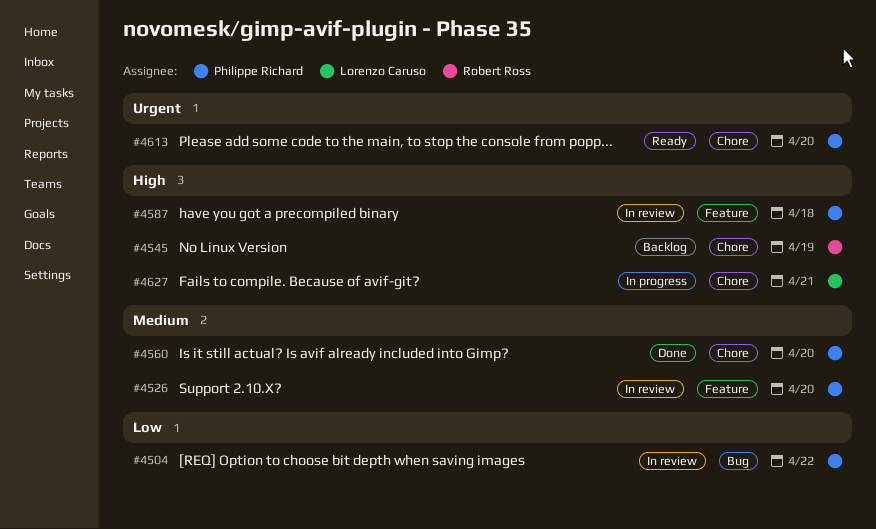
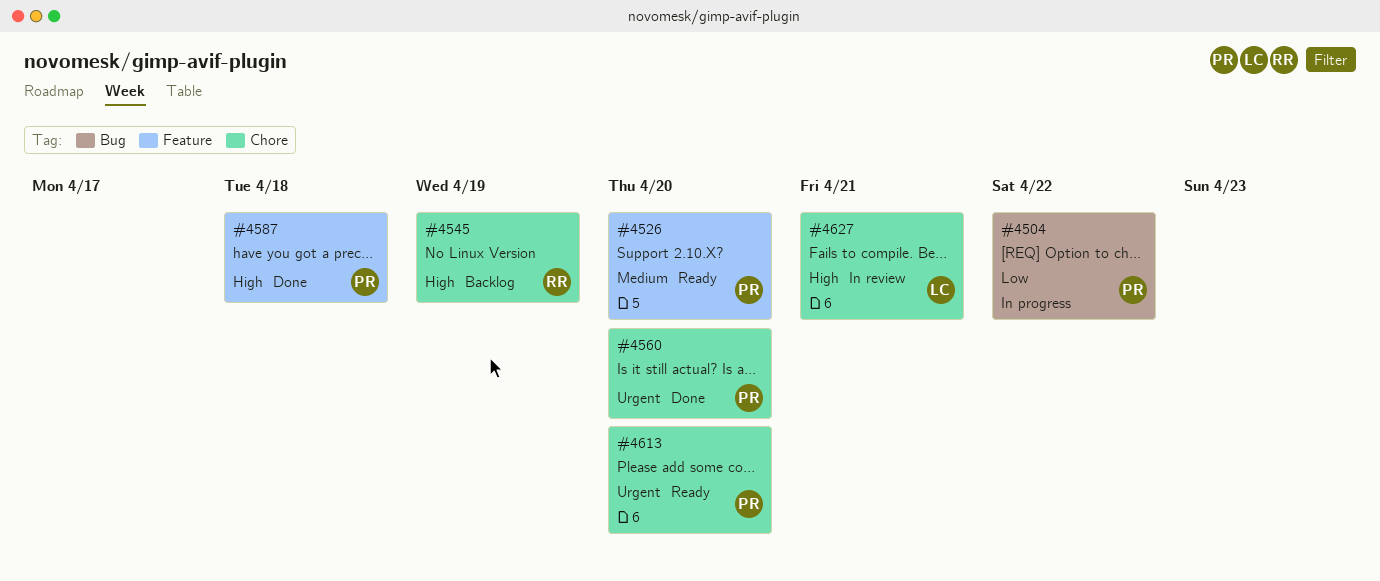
#4504, status: In review -> In progress
#4526, status: In review -> Ready
#4560, priority: Medium -> Urgent
#4587, status: In review -> Done
#4627, status: In progress -> In review

